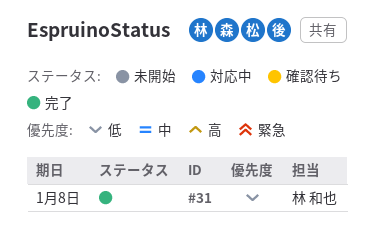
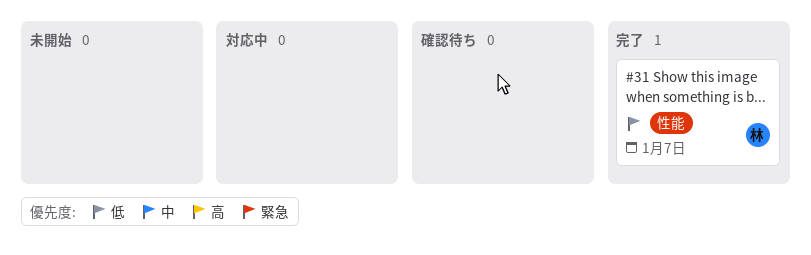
#31, due: Jan 8 -> Jan 7

